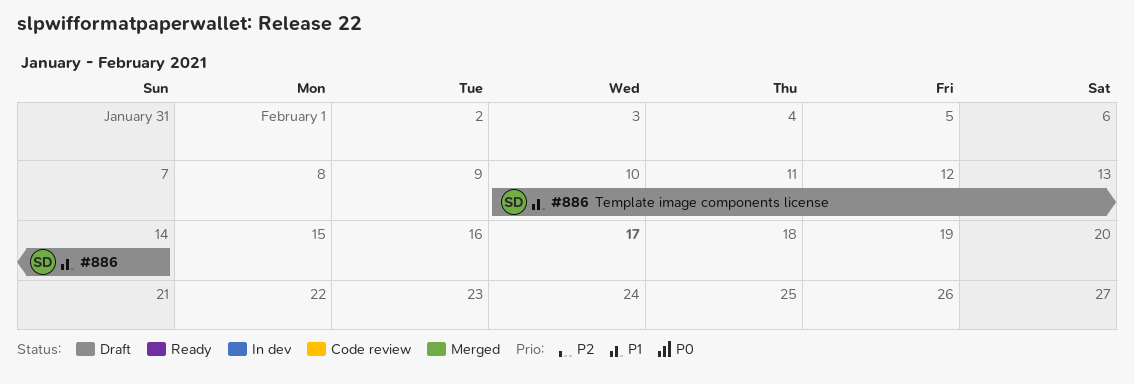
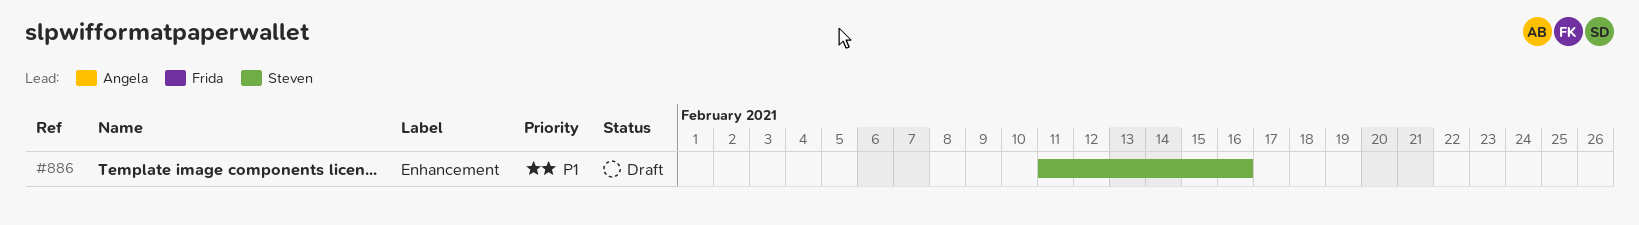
#886, start: Feb 10 -> Feb 11
#886, due: Feb 14 -> Feb 16

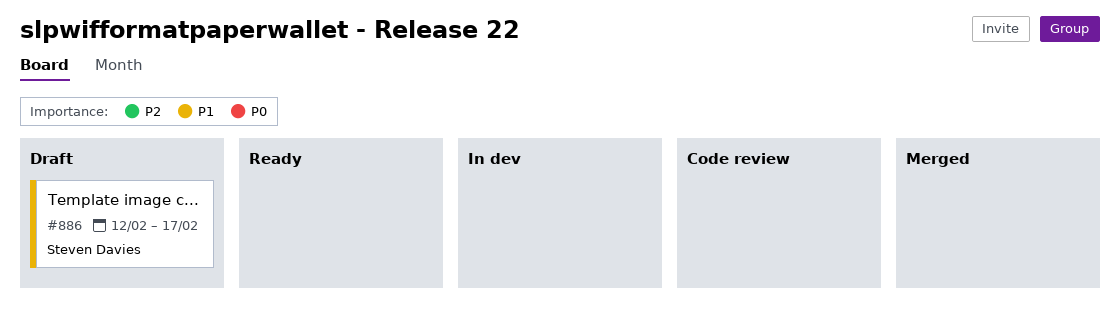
#886, start: Feb 11 -> Feb 12
#886, due: Feb 16 -> Feb 17

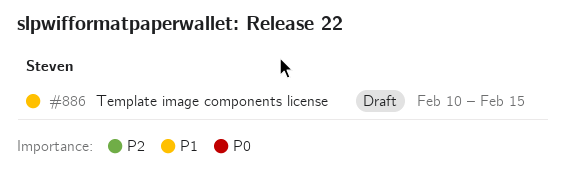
#886, start: Feb 12 -> Feb 10
#886, due: Feb 17 -> Feb 15

